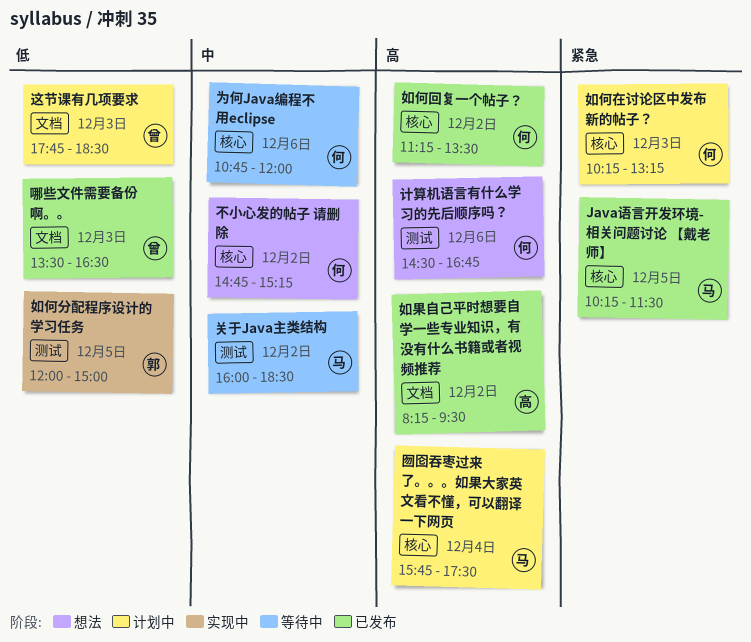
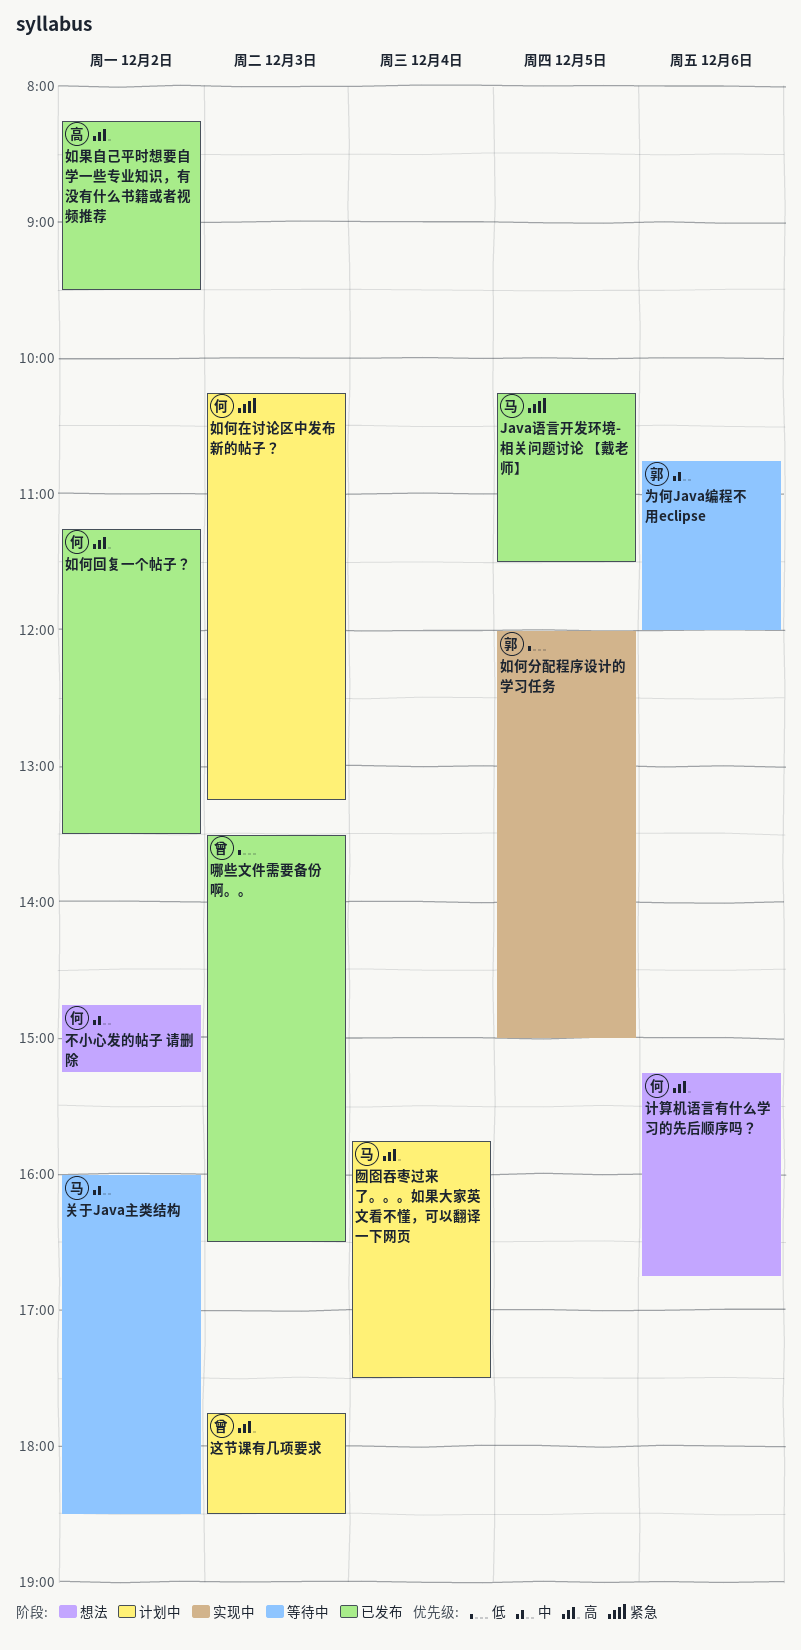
为何Java编程不用eclipse, owner: 何 -> 郭
计算机语言有什么学习的先后顺序吗？, begins: 14:30 -> 15:15
这节课有几项要求, priority: 低 -> 高

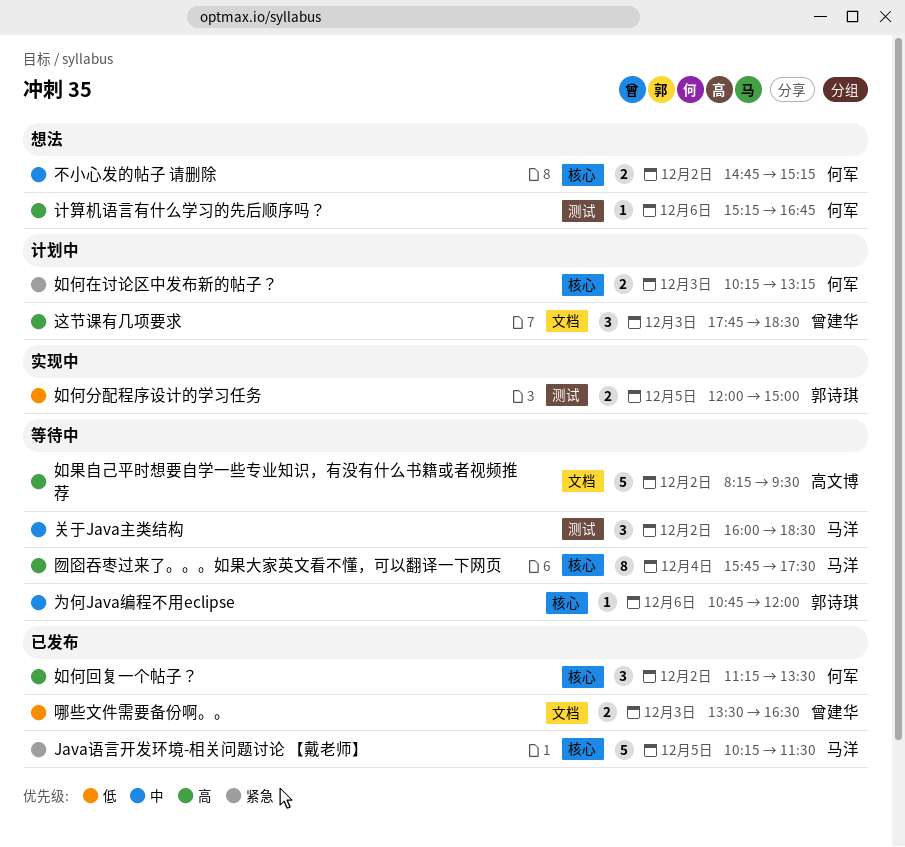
囫囵吞枣过来了。。。如果大家英文看不懂，可以翻译一下网页, status: 计划中 -> 等待中
如果自己平时想要自学一些专业知识，有没有什么书籍或者视频推荐, status: 已发布 -> 等待中

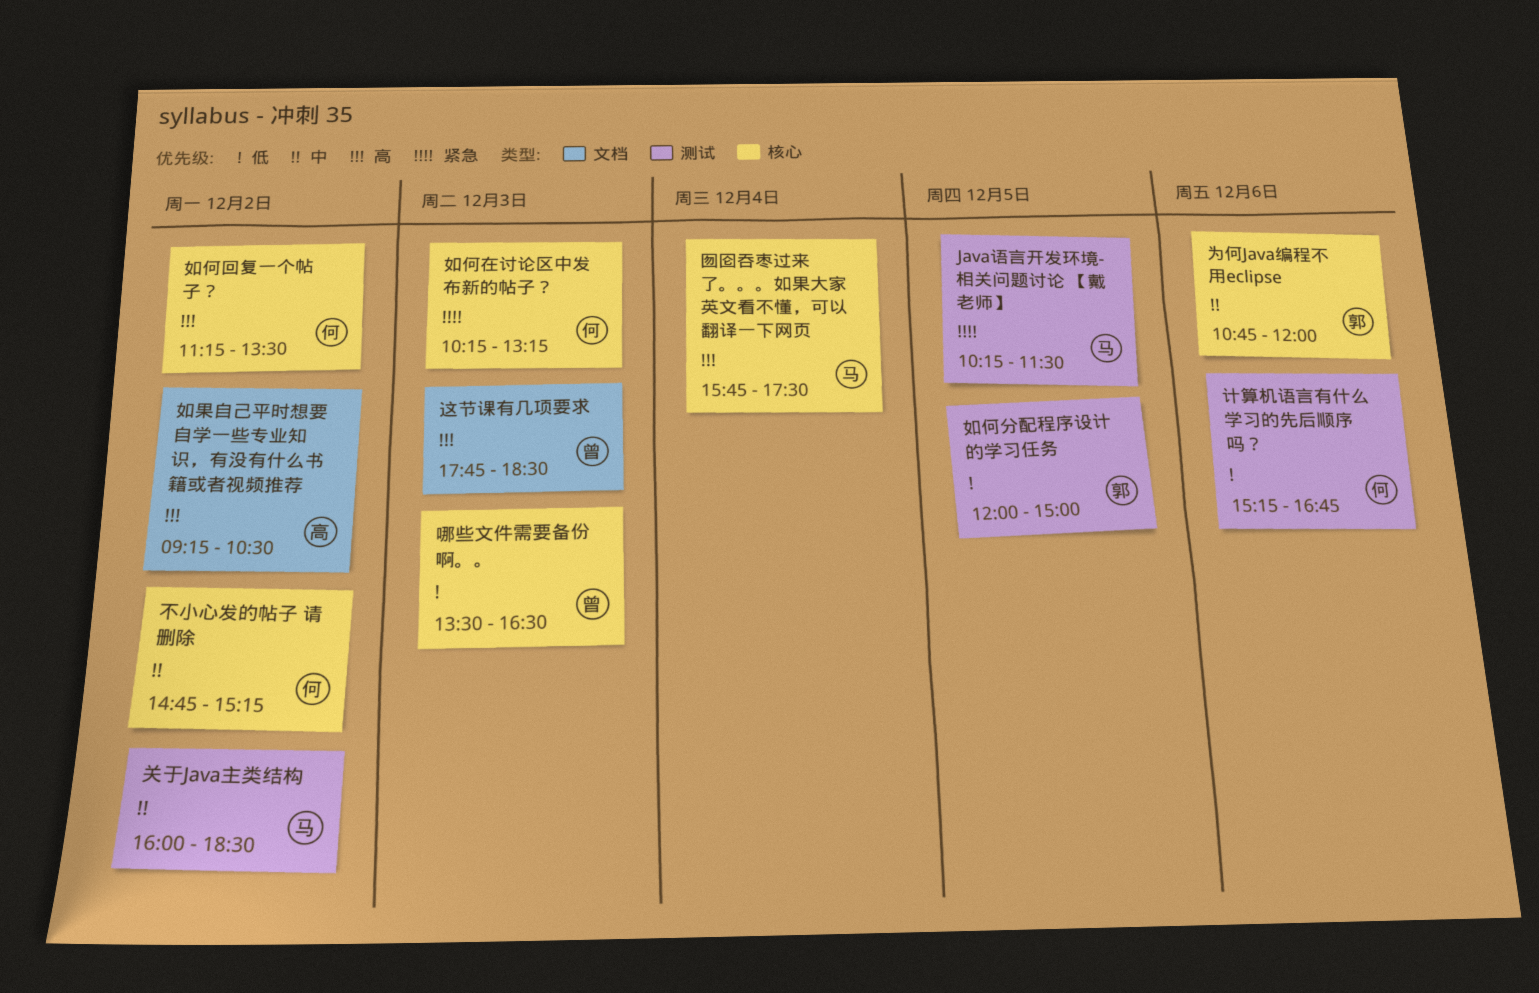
Java语言开发环境-相关问题讨论 【戴老师】, label: 核心 -> 测试
哪些文件需要备份啊。。, label: 文档 -> 核心
如果自己平时想要自学一些专业知识，有没有什么书籍或者视频推荐, begins: 08:15 -> 09:15
如果自己平时想要自学一些专业知识，有没有什么书籍或者视频推荐, ends: 09:30 -> 10:30
计算机语言有什么学习的先后顺序吗？, priority: 高 -> 低

